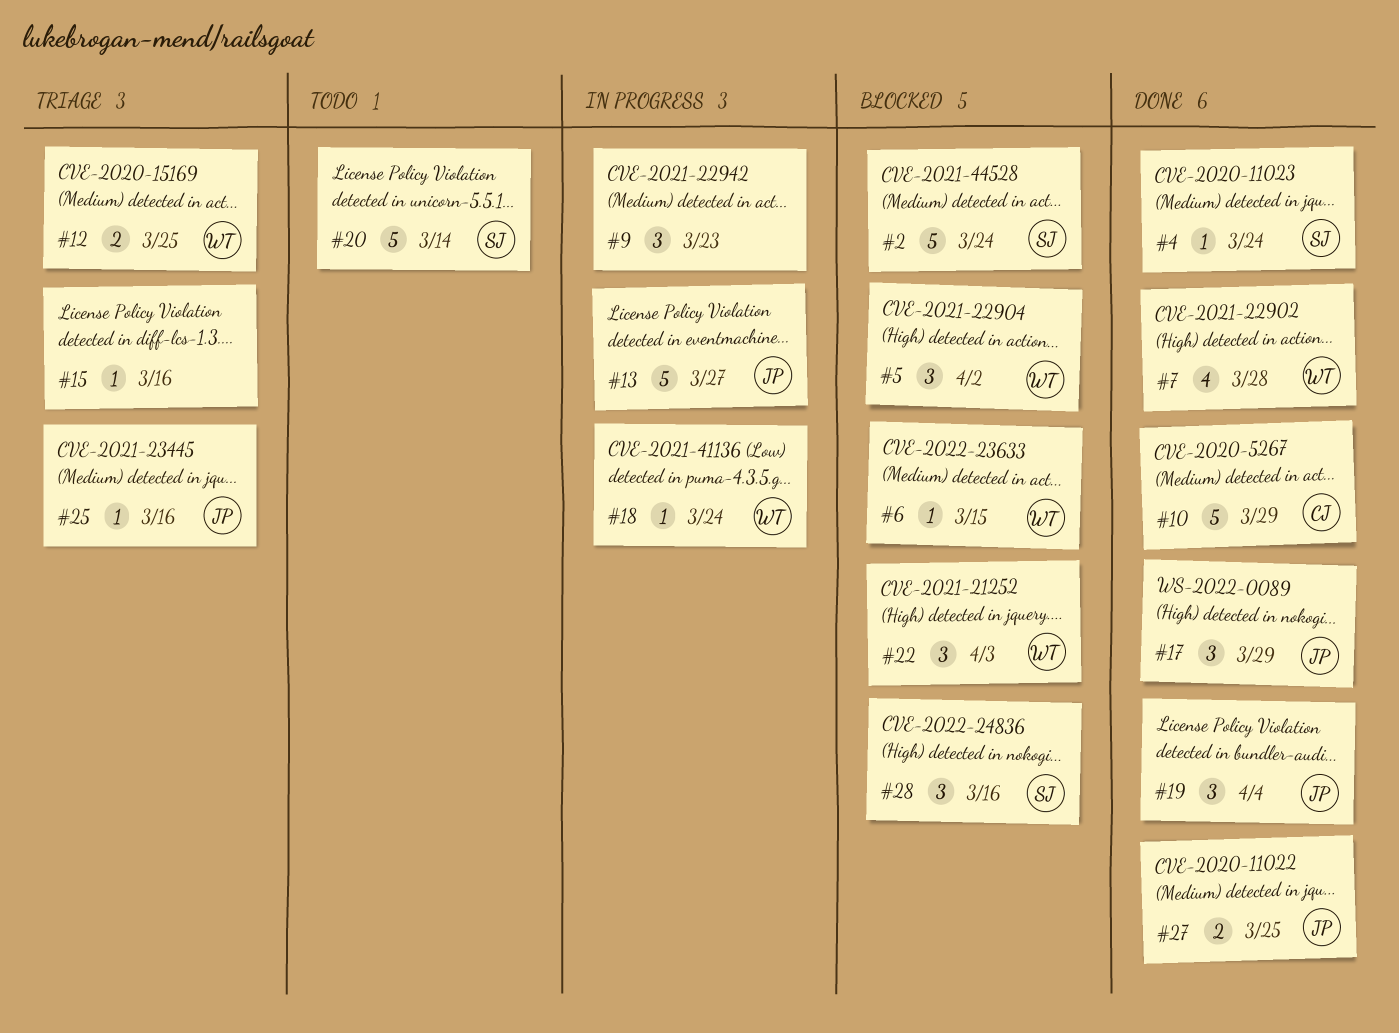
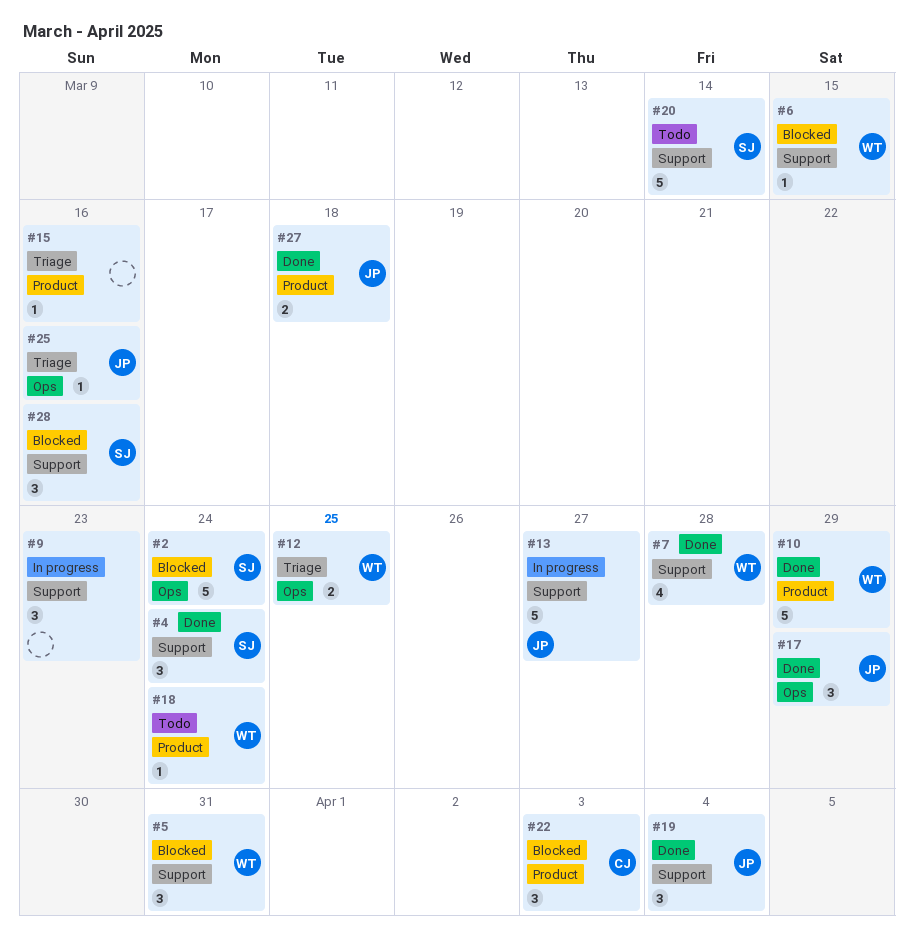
#4, estimate: 1 -> 3
#5, due: Apr 2 -> Mar 31
#10, owner: CJ -> WT
#18, status: In progress -> Todo
#22, owner: WT -> CJ
#27, due: Mar 25 -> Mar 18

